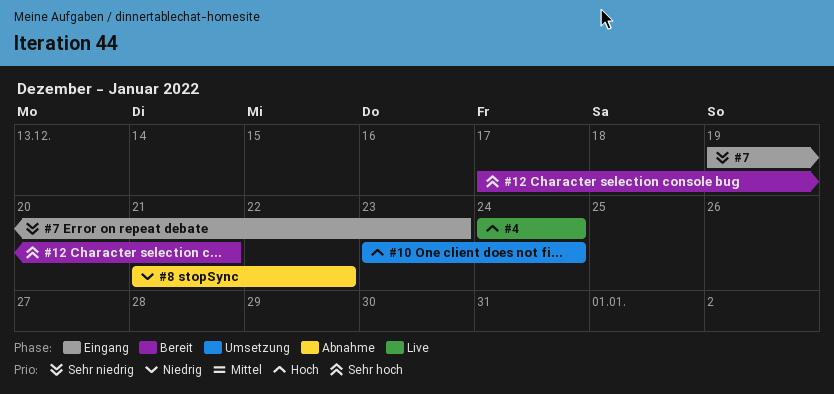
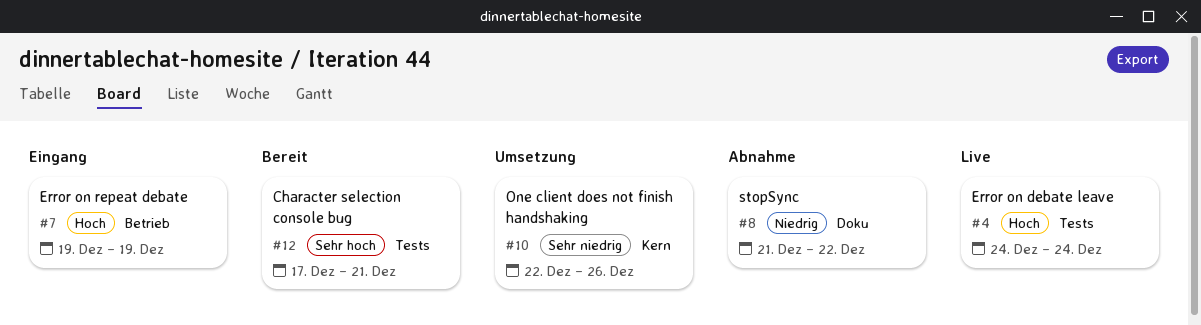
#7, priority: Sehr niedrig -> Hoch
#7, due: Dec 23 -> Dec 19
#10, priority: Hoch -> Sehr niedrig
#10, start: Dec 23 -> Dec 22
#10, due: Dec 24 -> Dec 26

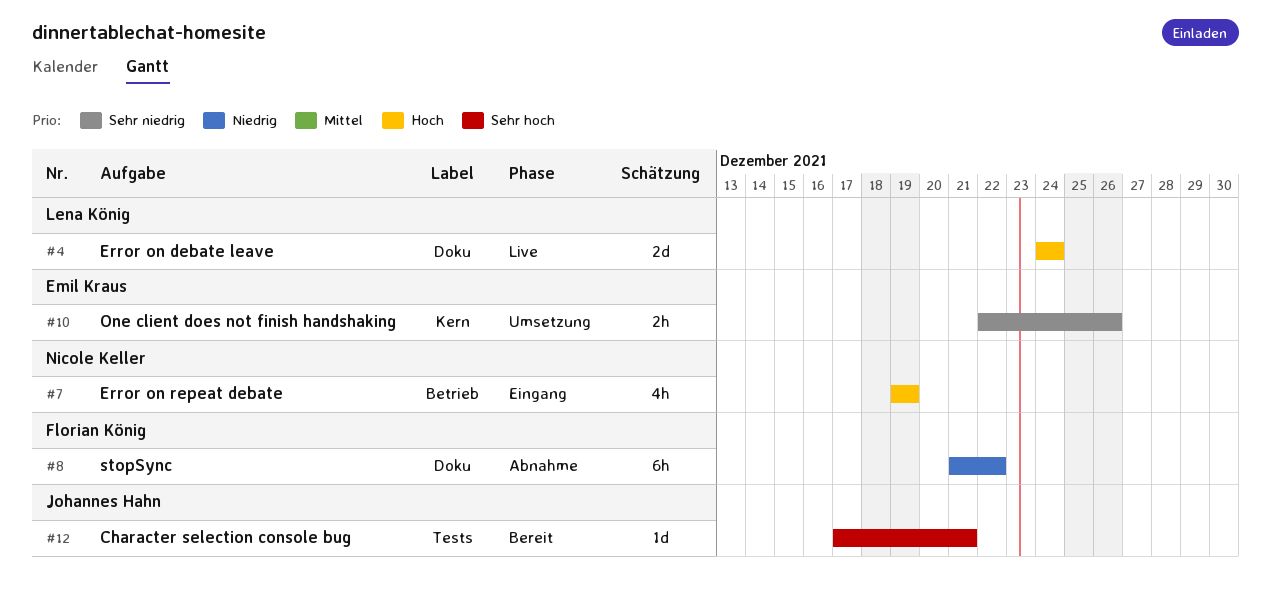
#4, label: Tests -> Doku

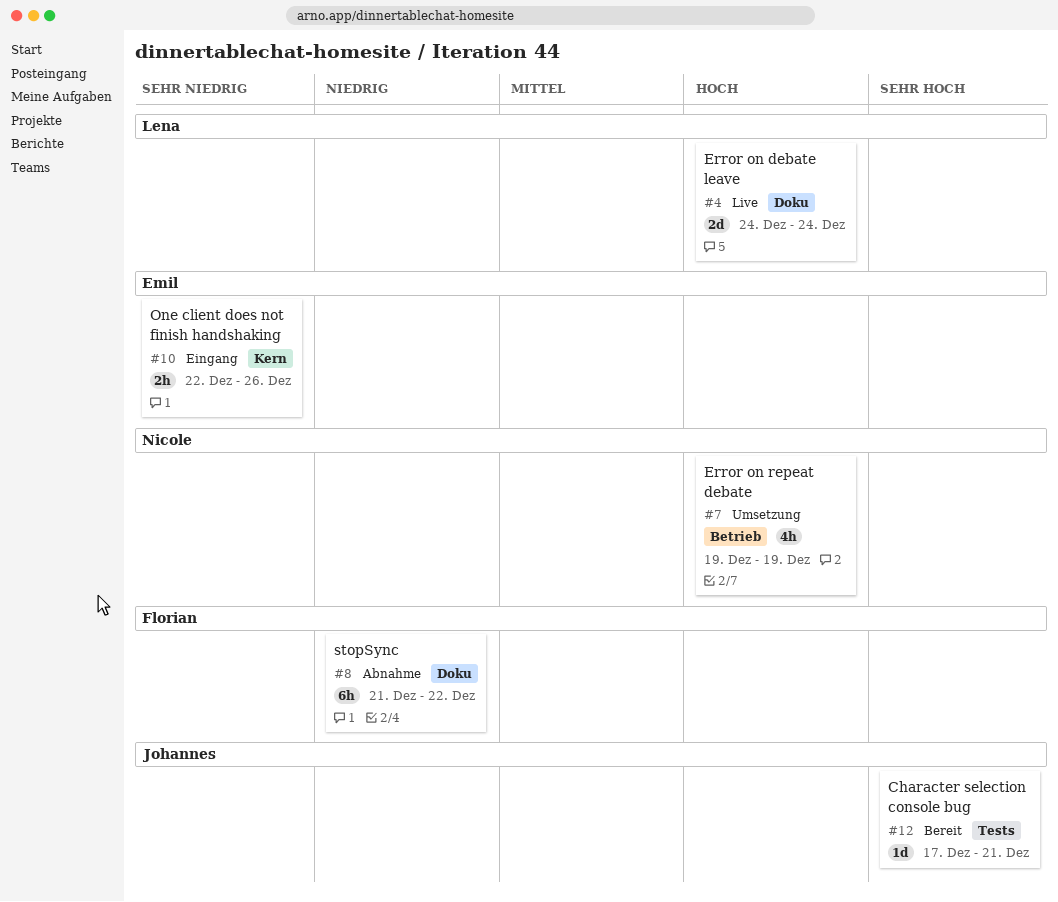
#7, status: Eingang -> Umsetzung
#10, status: Umsetzung -> Eingang

